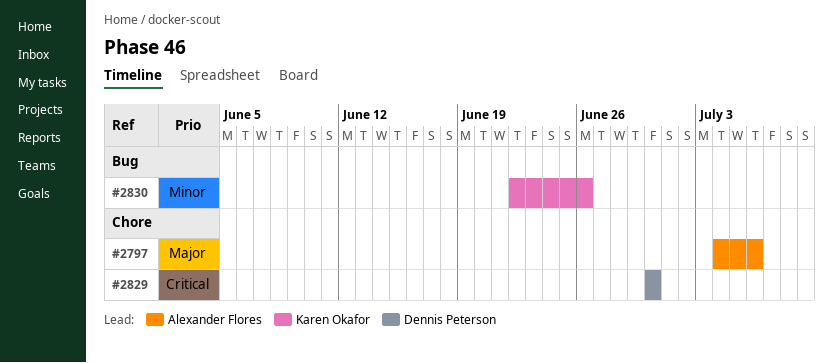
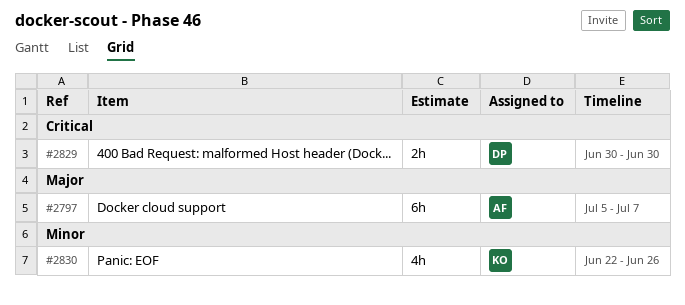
#2797, start: Jul 4 -> Jul 5
#2797, due: Jul 6 -> Jul 7

